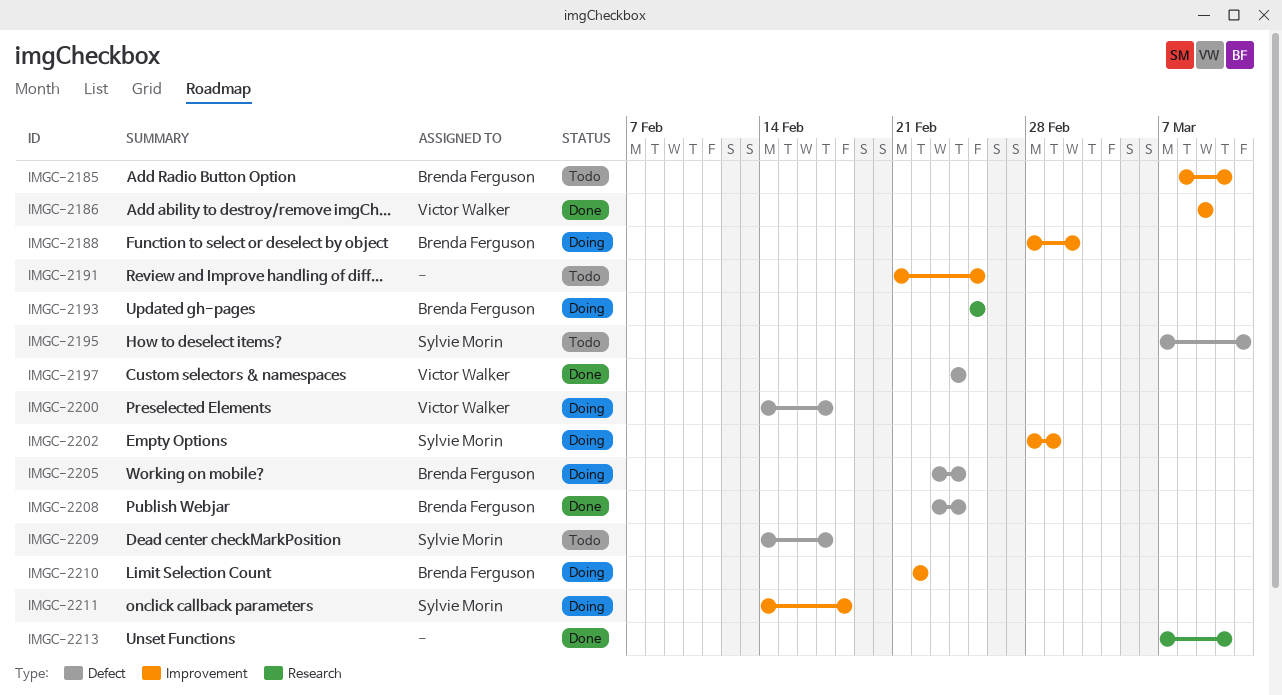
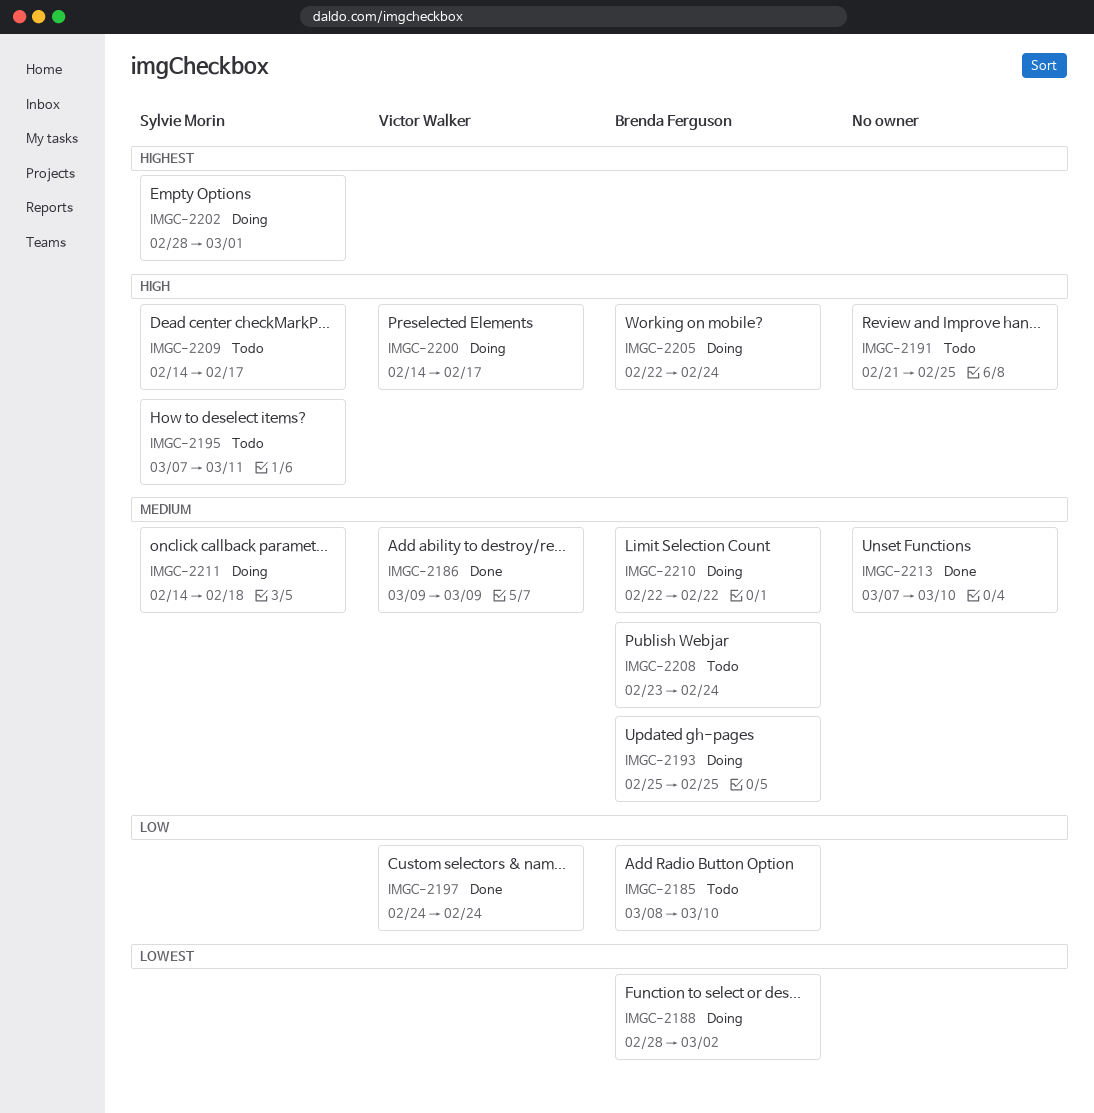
IMGC-2205, start: Feb 23 -> Feb 22
IMGC-2208, status: Done -> Todo

